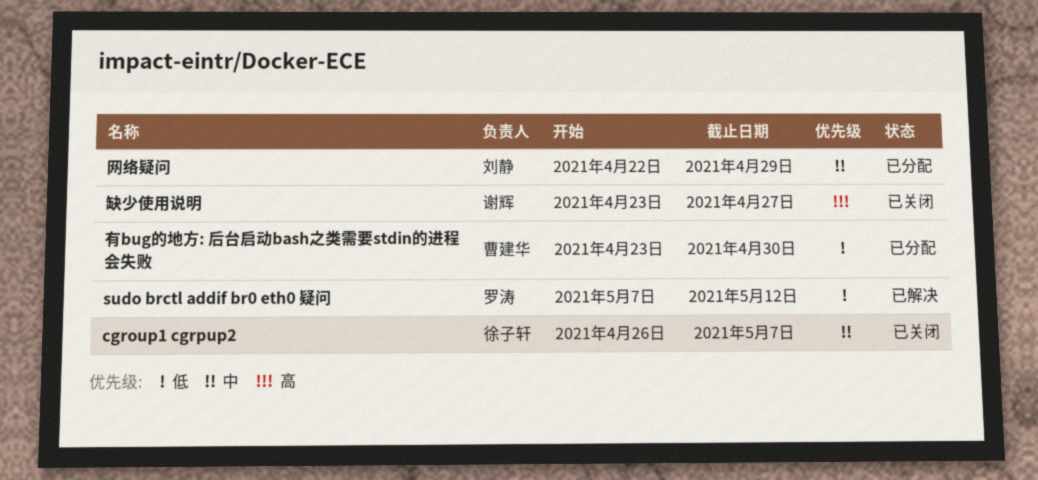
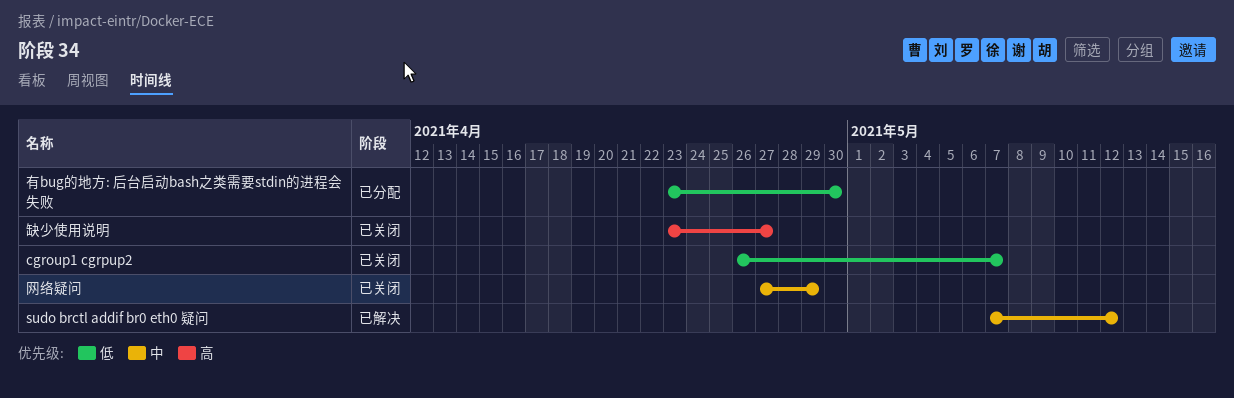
cgroup1 cgrpup2, priority: 中 -> 低
sudo brctl addif br0 eth0 疑问, priority: 低 -> 中
网络疑问, status: 已分配 -> 已关闭
网络疑问, start: Apr 22 -> Apr 27

